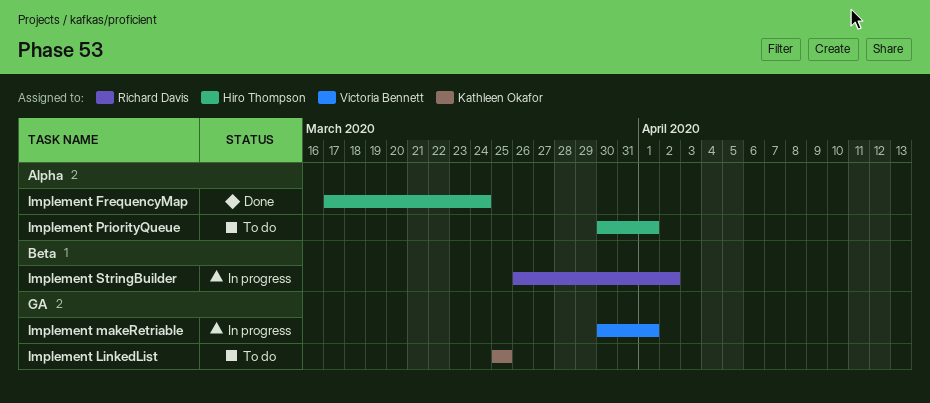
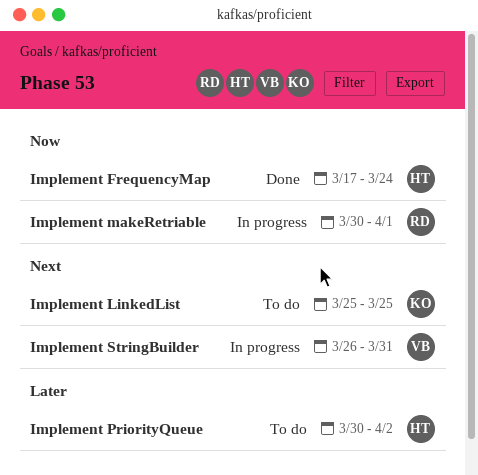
Implement makeRetriable, owner: Victoria Bennett -> Richard Davis
Implement PriorityQueue, due: Apr 1 -> Apr 2
Implement StringBuilder, owner: Richard Davis -> Victoria Bennett
Implement StringBuilder, due: Apr 2 -> Mar 31

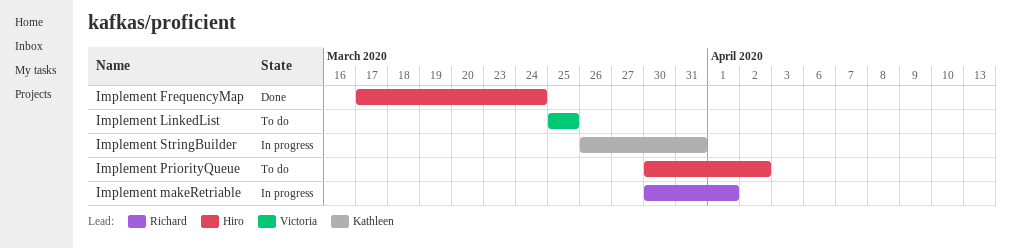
Implement LinkedList, owner: Kathleen -> Victoria
Implement StringBuilder, owner: Victoria -> Kathleen

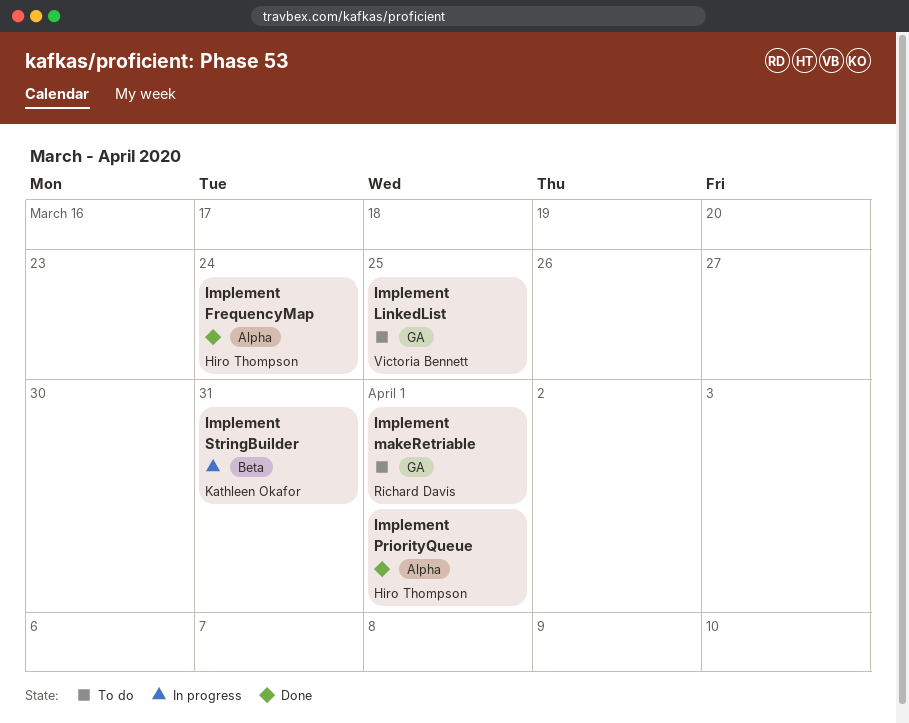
Implement makeRetriable, status: In progress -> To do
Implement PriorityQueue, status: To do -> Done
Implement PriorityQueue, due: Apr 2 -> Apr 1

